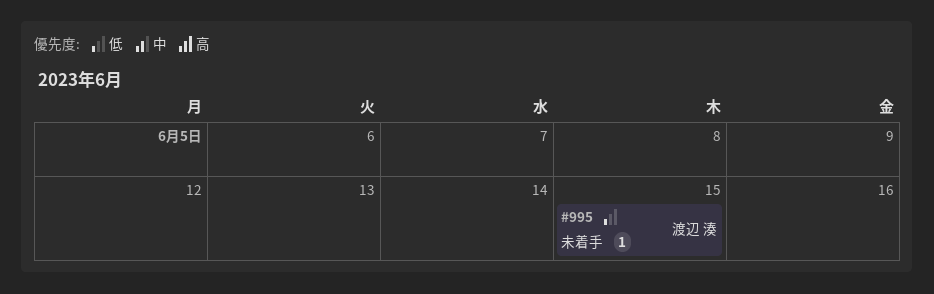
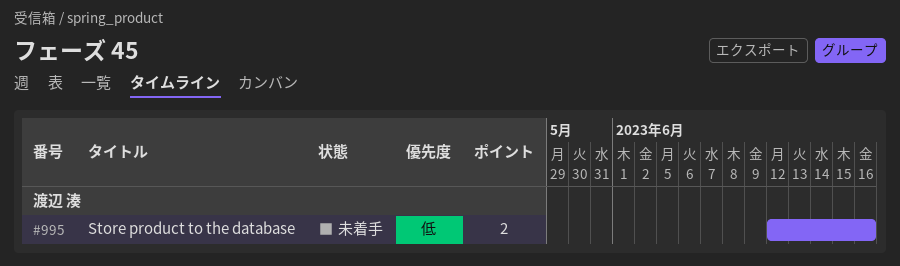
#995, estimate: 1 -> 2
#995, due: Jun 15 -> Jun 16

